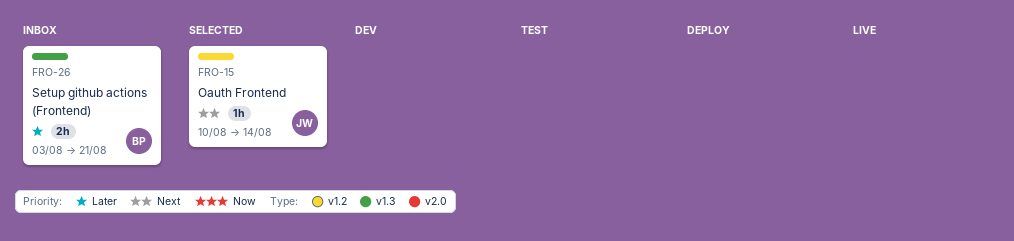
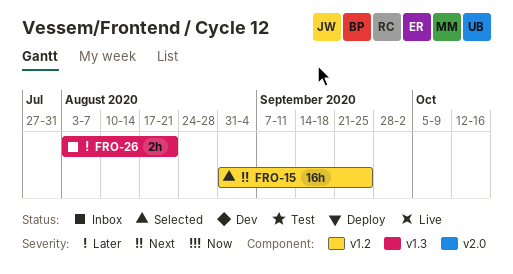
FRO-15, estimate: 1h -> 16h
FRO-15, start: Aug 10 -> Aug 31
FRO-15, due: Aug 14 -> Sep 25

